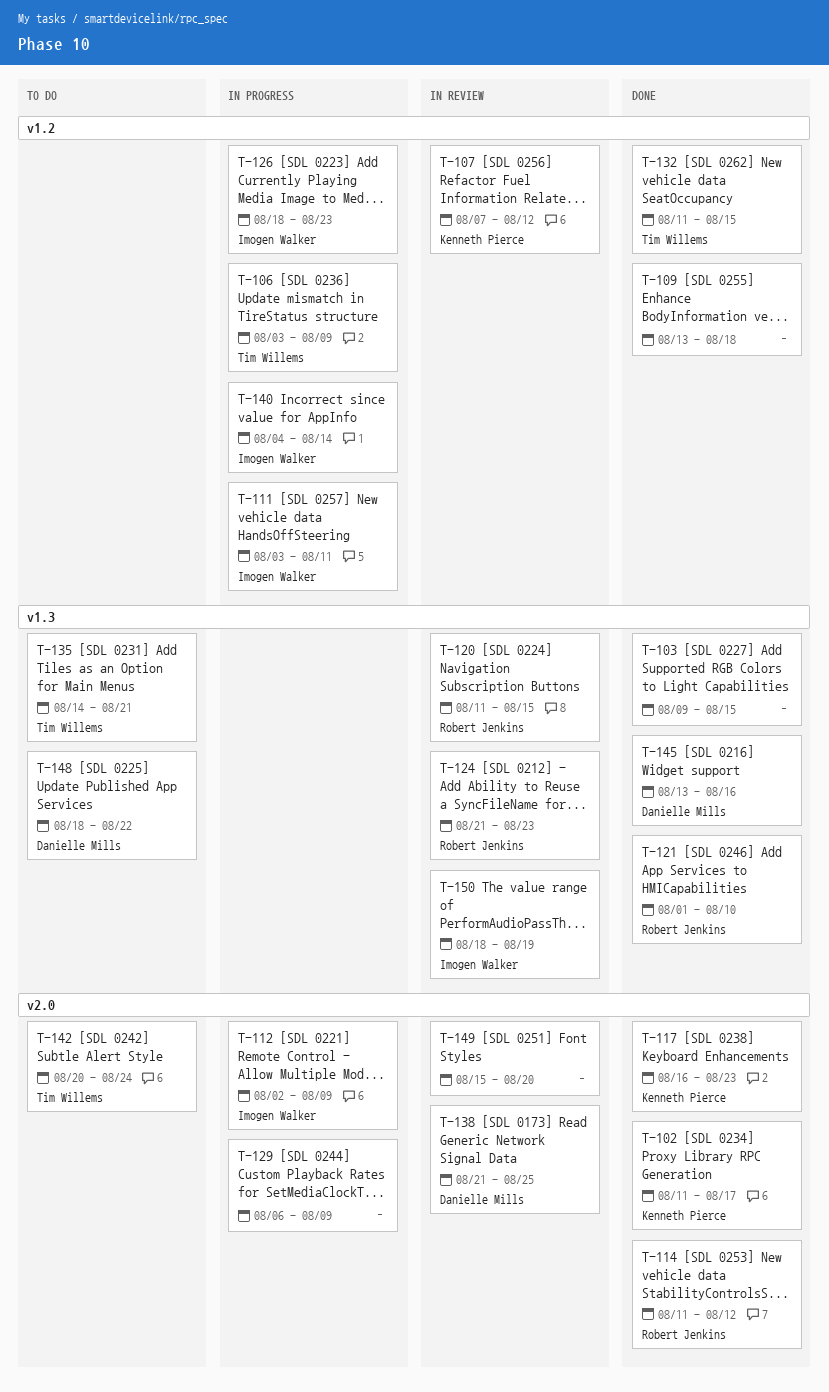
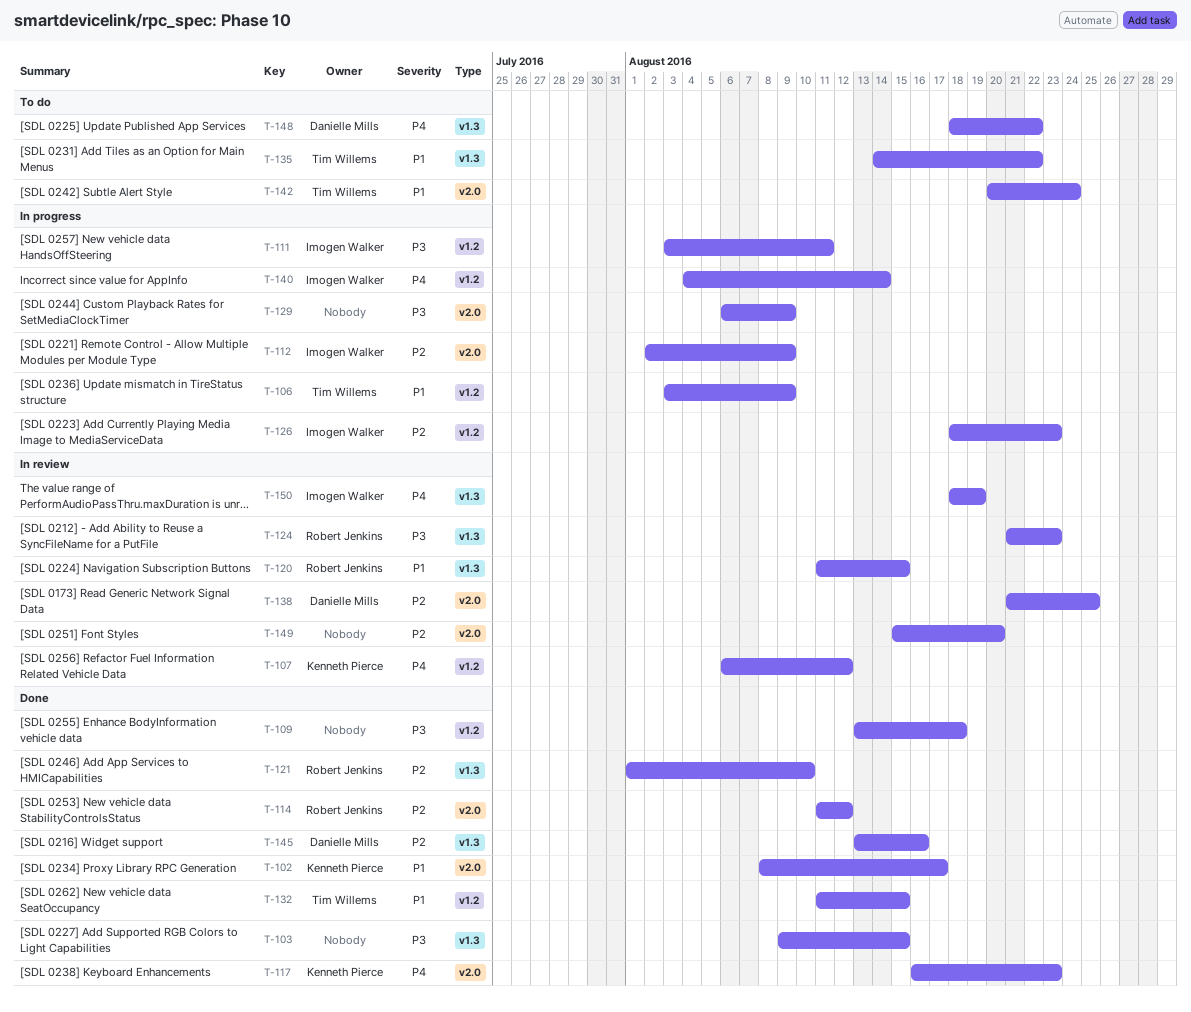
T-102, start: Aug 11 -> Aug 8
T-107, start: Aug 7 -> Aug 6
T-135, due: Aug 21 -> Aug 22

